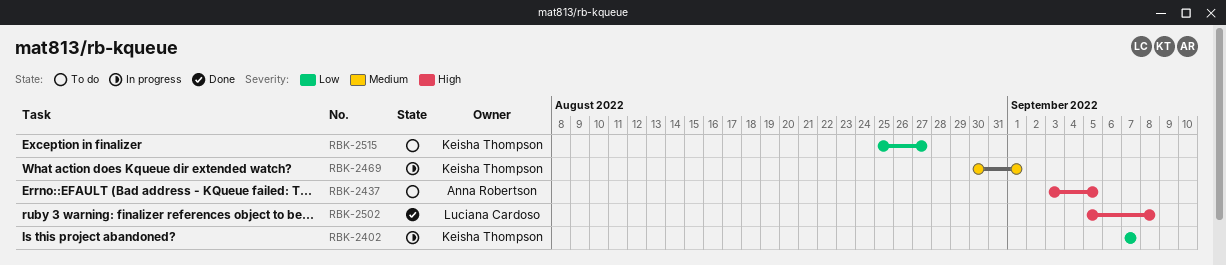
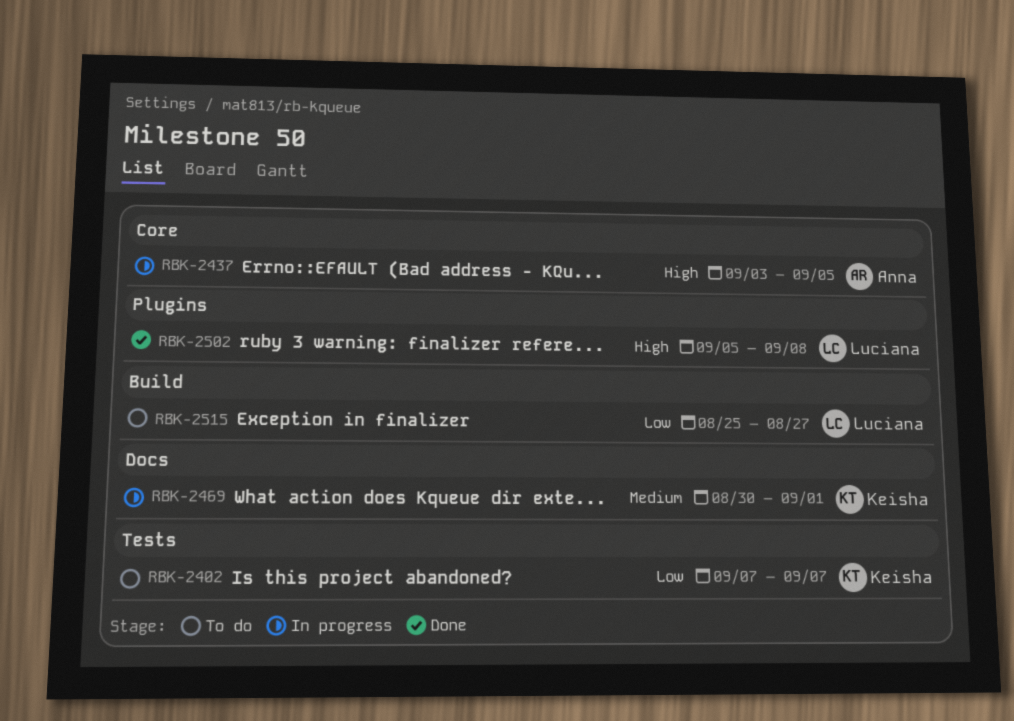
RBK-2402, status: In progress -> To do
RBK-2437, status: To do -> In progress
RBK-2515, owner: Keisha Thompson -> Luciana Cardoso

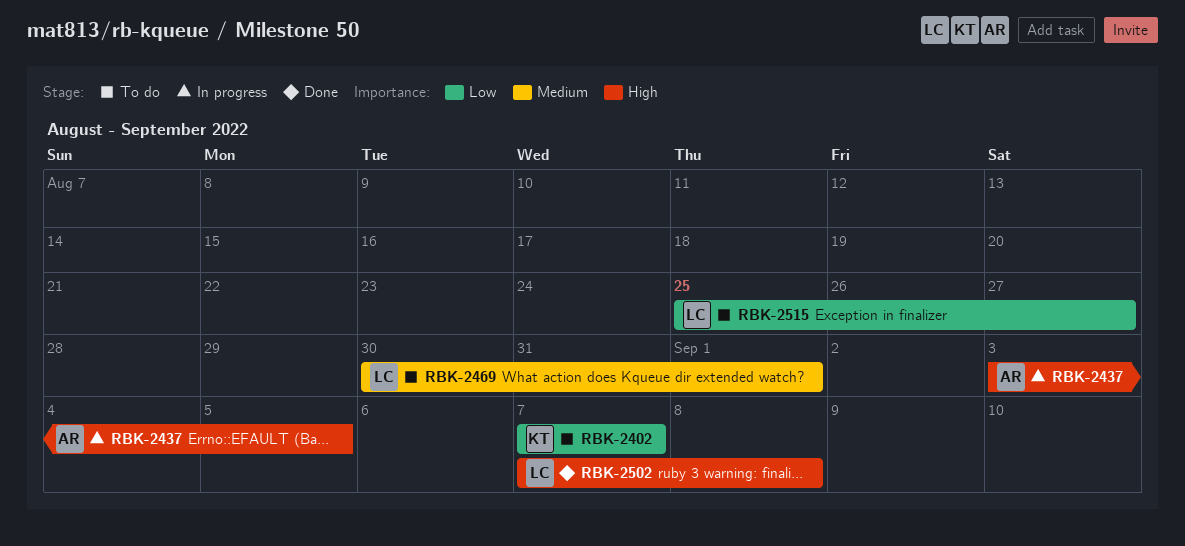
RBK-2469, status: In progress -> To do
RBK-2469, owner: Keisha -> Luciana
RBK-2502, start: Sep 5 -> Sep 7

